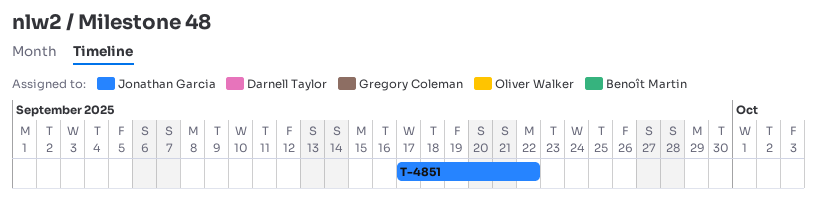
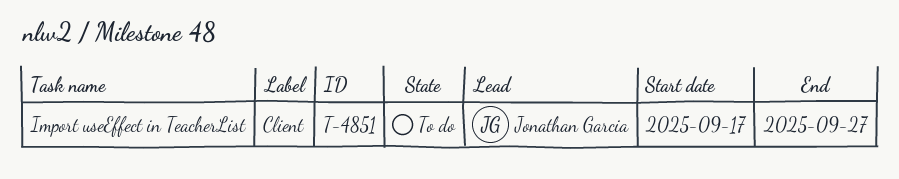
T-4851, due: Sep 22 -> Sep 27

